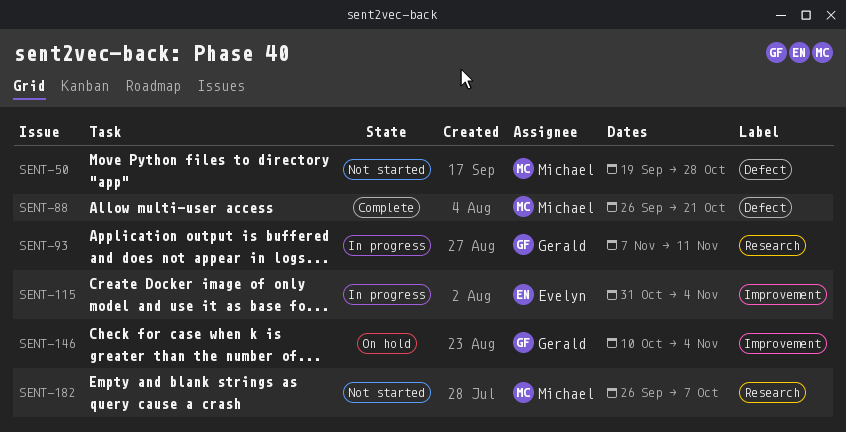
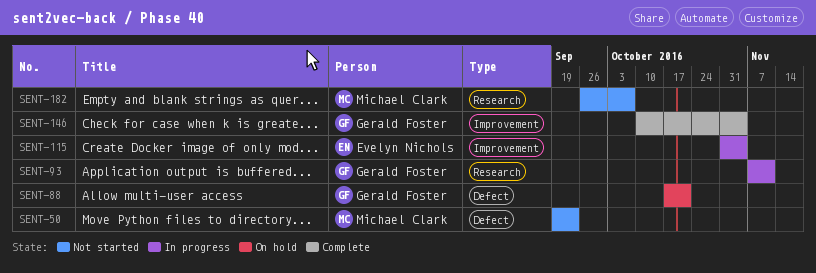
SENT-50, due: Oct 28 -> Sep 23
SENT-88, status: Complete -> On hold
SENT-88, owner: Michael Clark -> Gerald Foster
SENT-88, start: Sep 26 -> Oct 17
SENT-146, status: On hold -> Complete

